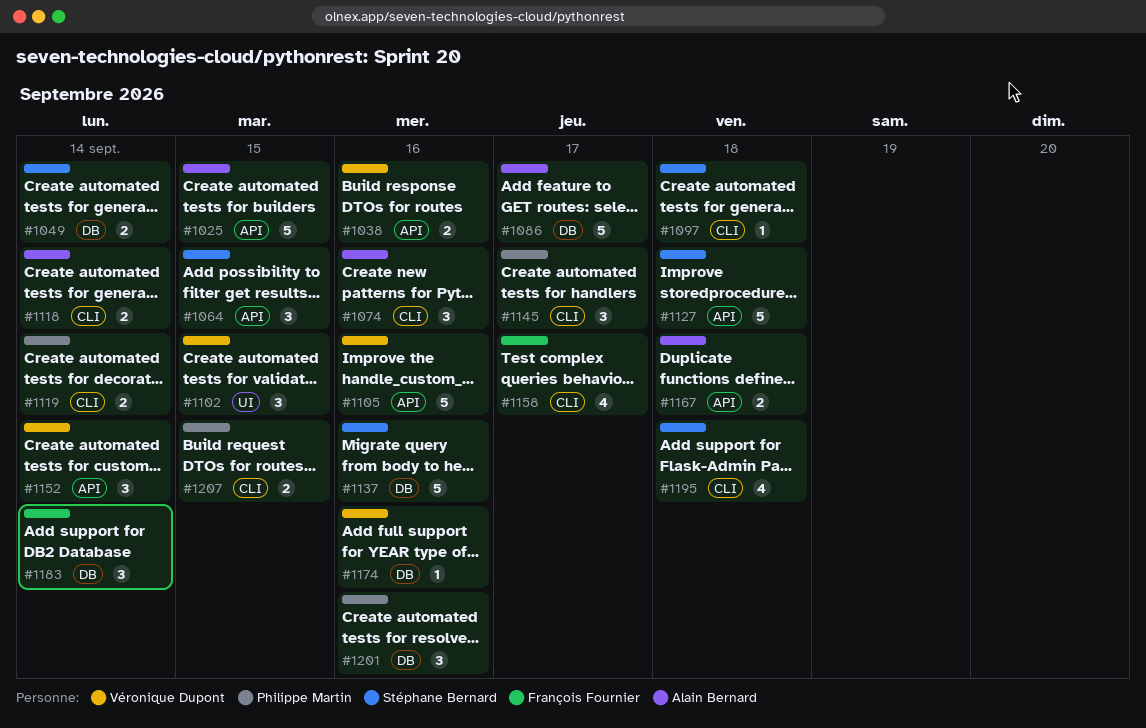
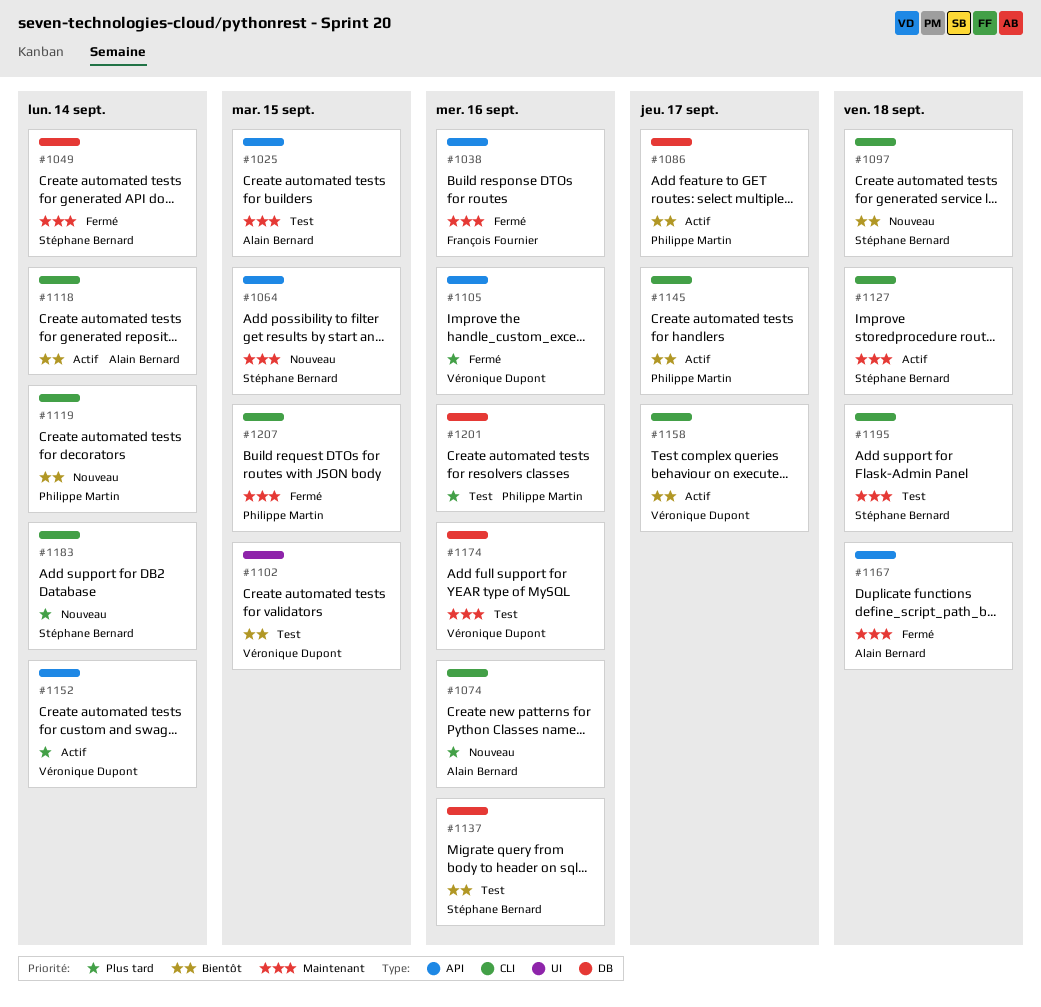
#1038, owner: Véronique Dupont -> François Fournier
#1086, owner: Alain Bernard -> Philippe Martin
#1127, label: API -> CLI
#1158, owner: François Fournier -> Véronique Dupont
#1183, owner: François Fournier -> Stéphane Bernard
#1183, label: DB -> CLI

